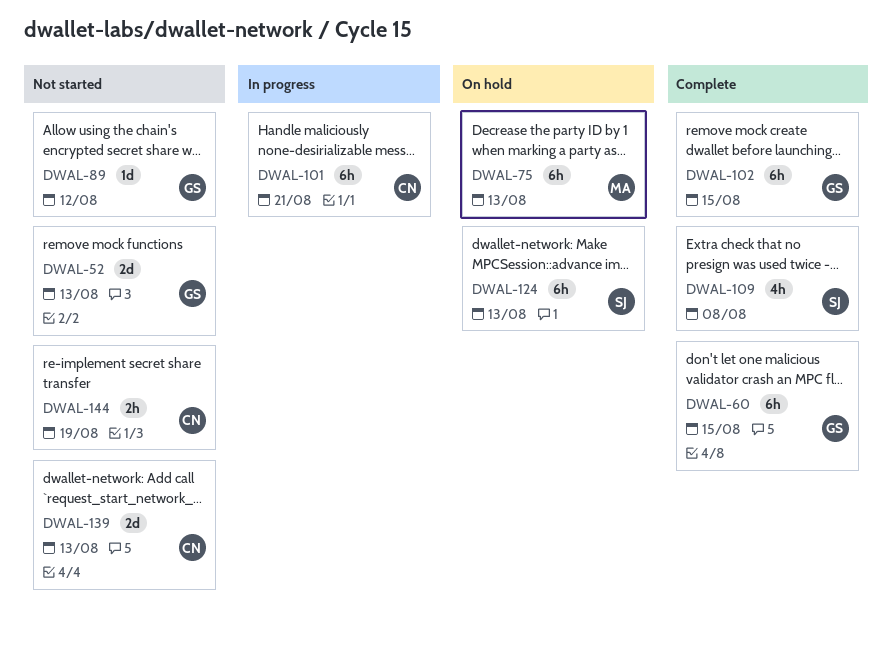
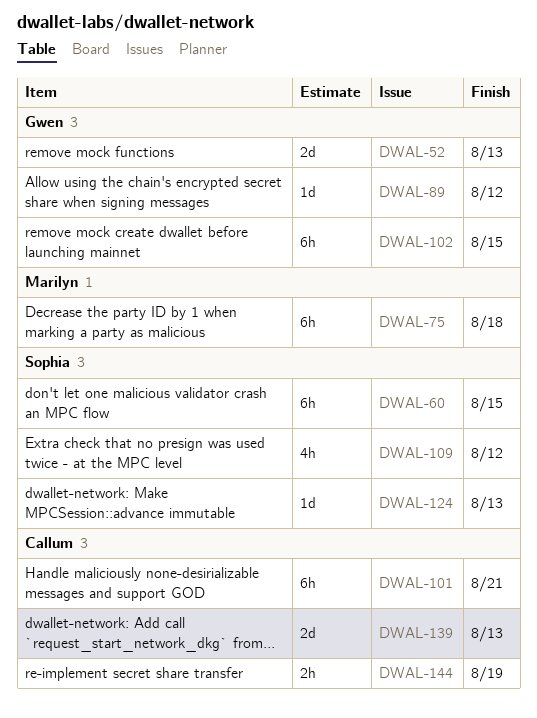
DWAL-60, owner: Gwen -> Sophia
DWAL-75, due: Aug 13 -> Aug 18
DWAL-109, due: Aug 8 -> Aug 12
DWAL-124, estimate: 6h -> 1d

